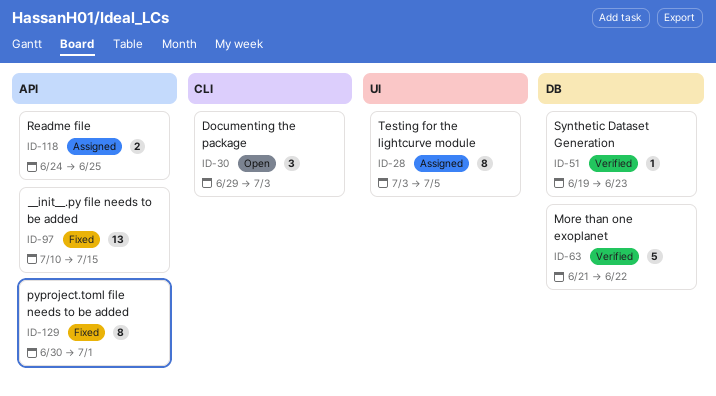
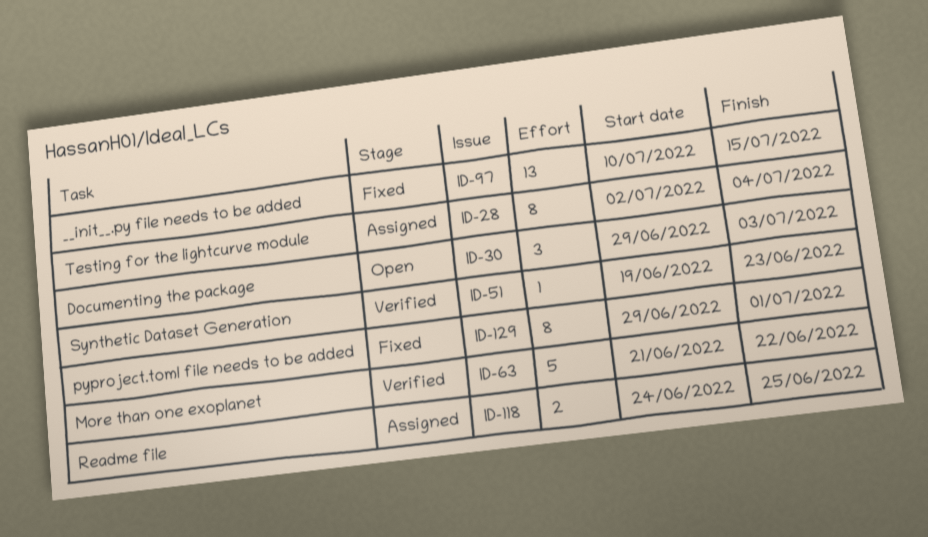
ID-28, start: Jul 3 -> Jul 2
ID-28, due: Jul 5 -> Jul 4
ID-129, start: Jun 30 -> Jun 29

